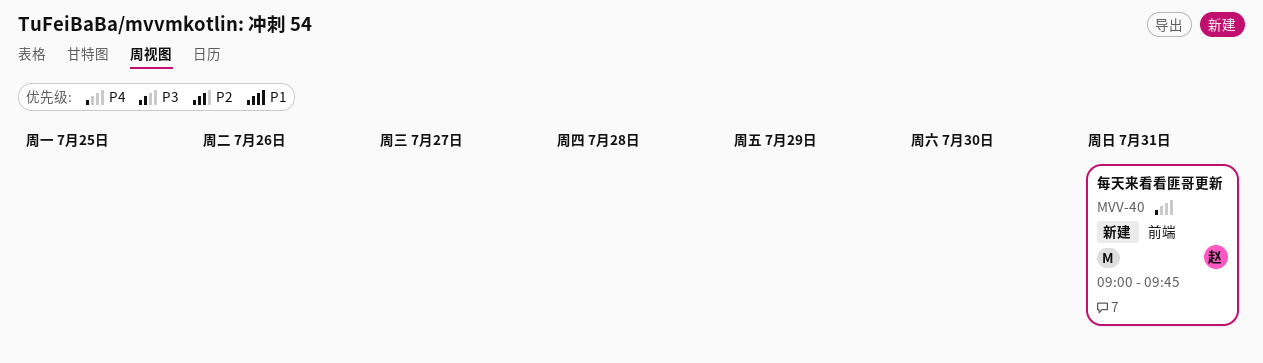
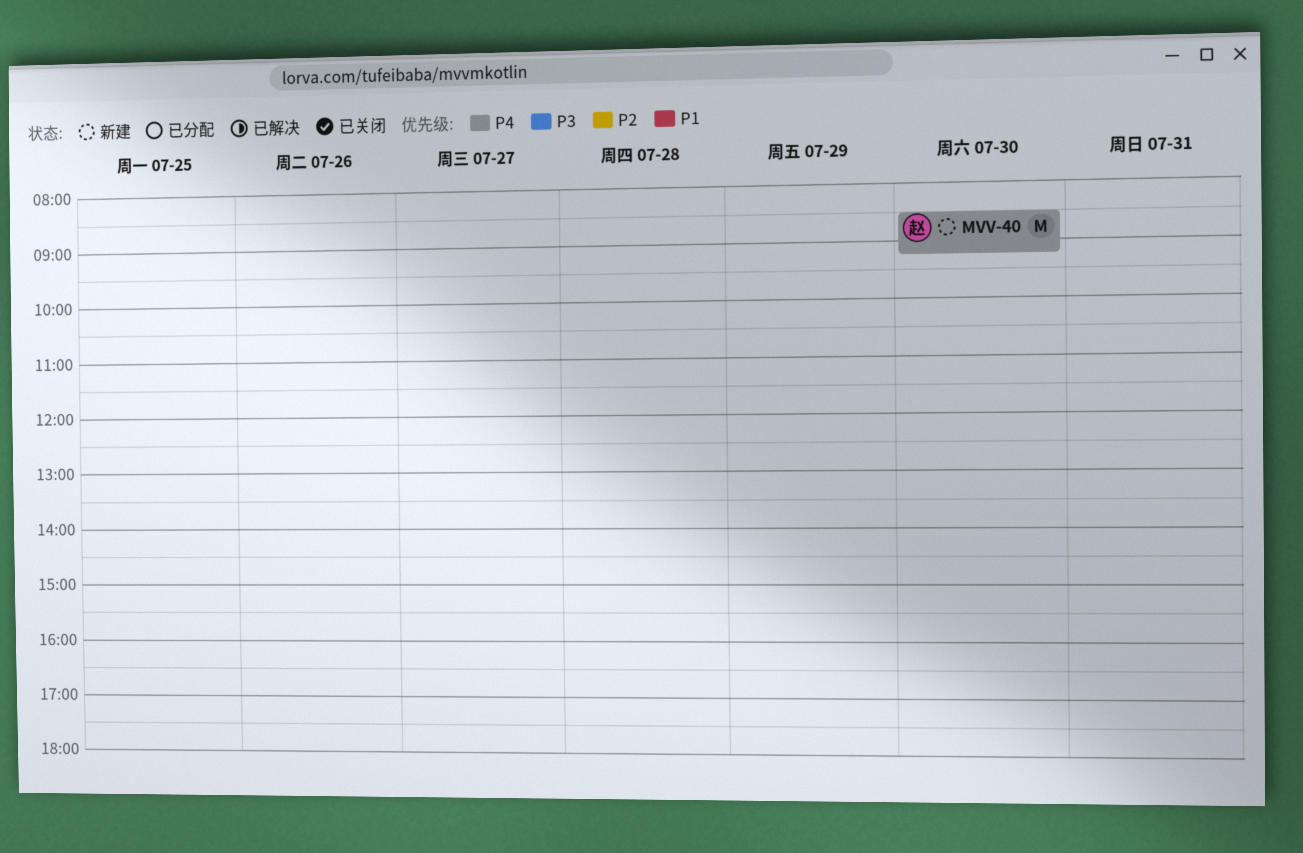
MVV-40, day: Jul 31 -> Jul 30
MVV-40, begins: 09:00 -> 08:30
MVV-40, ends: 09:45 -> 09:15

